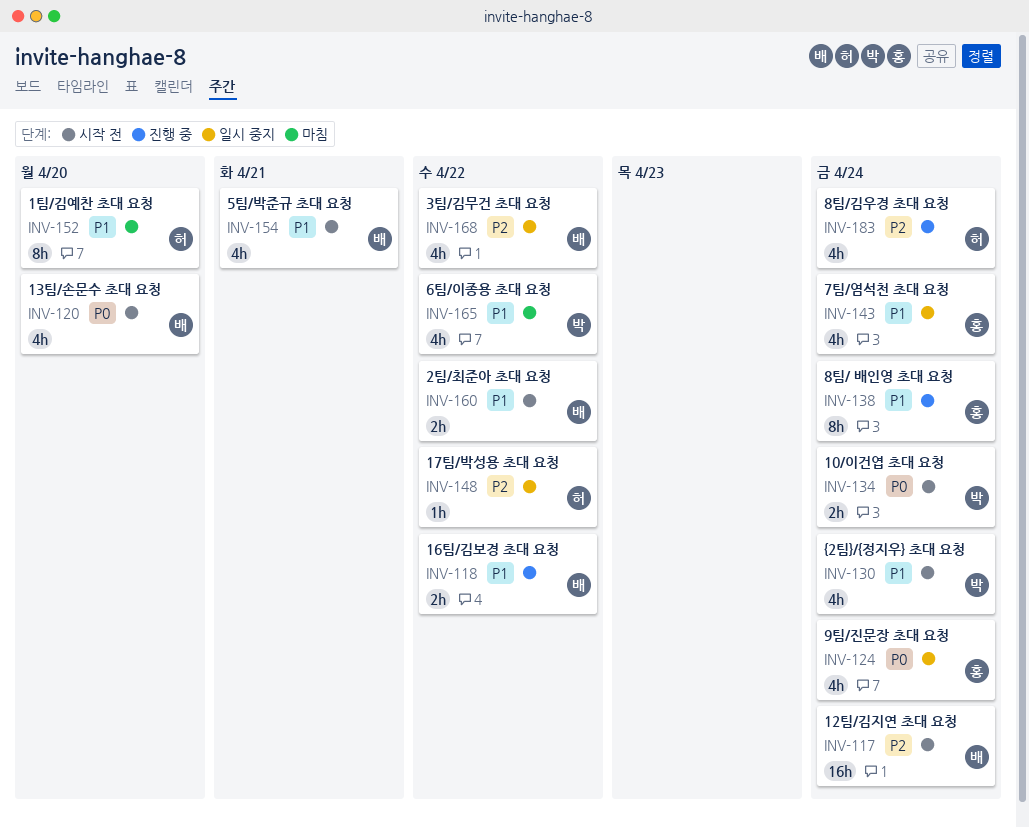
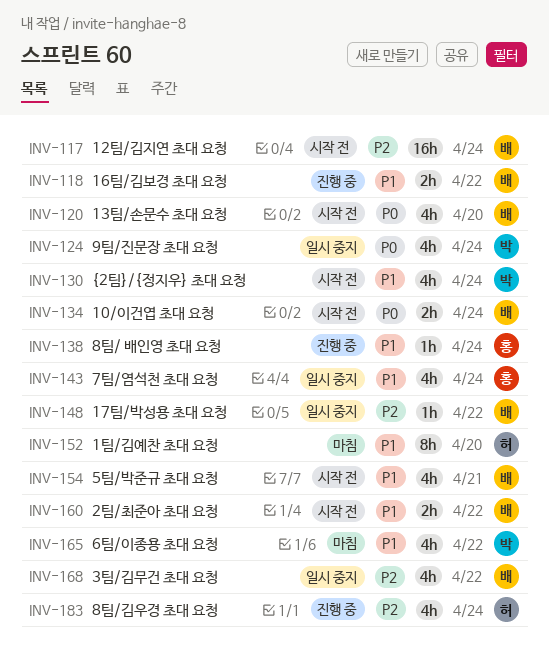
INV-124, owner: 홍 -> 박
INV-134, owner: 박 -> 배
INV-138, estimate: 8h -> 1h
INV-148, owner: 허 -> 배

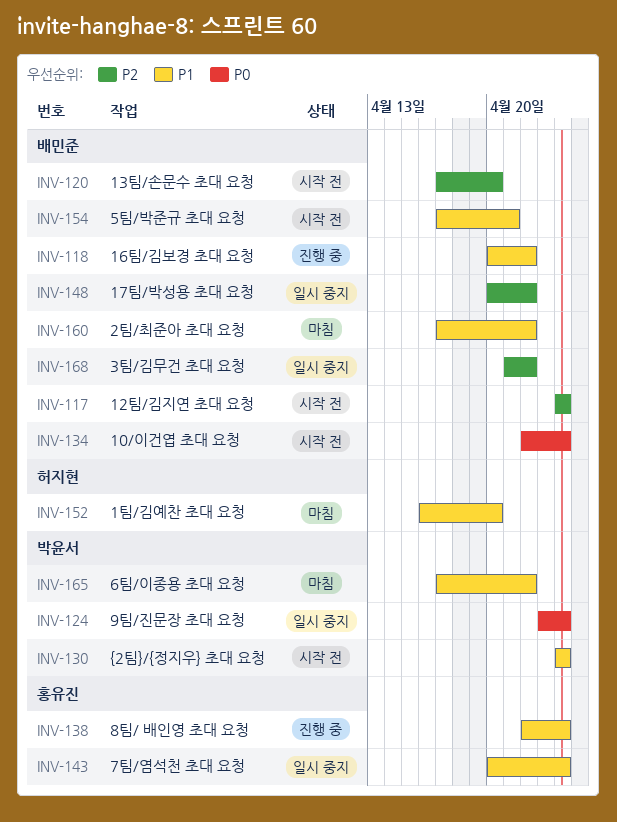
INV-120, priority: P0 -> P2
INV-160, status: 시작 전 -> 마침
INV-183: present -> none

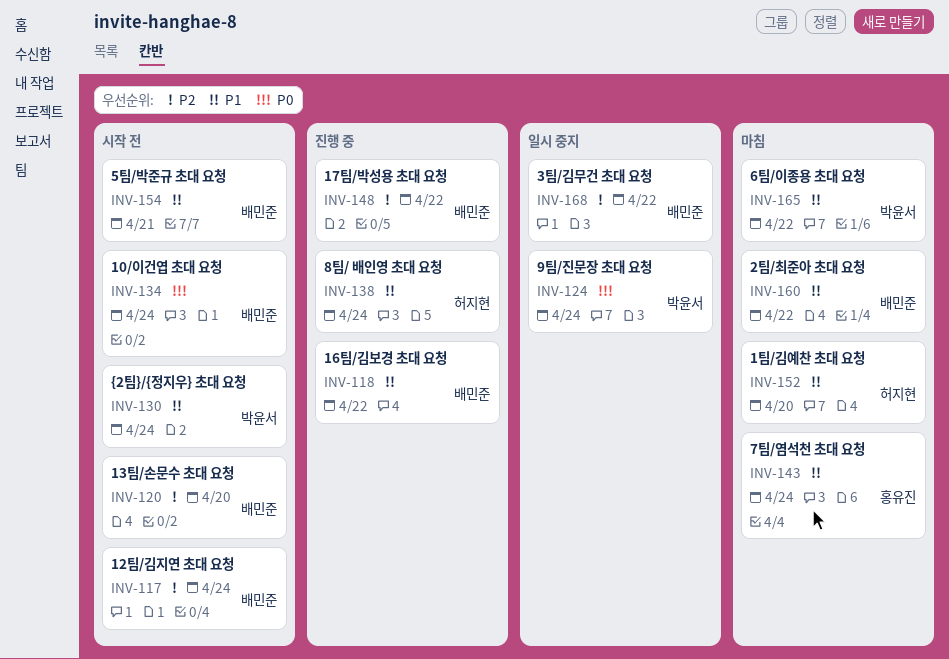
INV-138, owner: 홍유진 -> 허지현
INV-143, status: 일시 중지 -> 마침
INV-148, status: 일시 중지 -> 진행 중

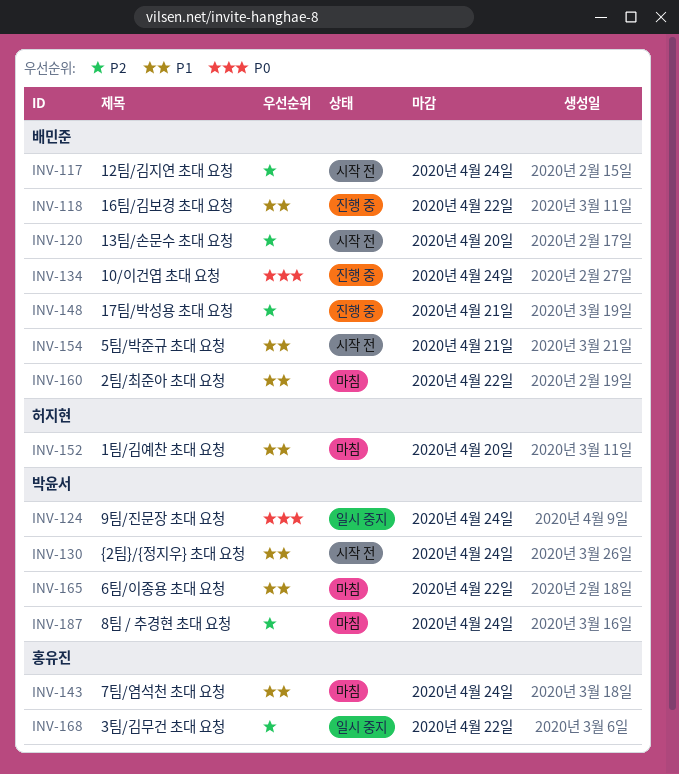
INV-134, status: 시작 전 -> 진행 중
INV-138: present -> none
INV-148, due: Apr 22 -> Apr 21
INV-168, owner: 배민준 -> 홍유진
INV-187: none -> present

